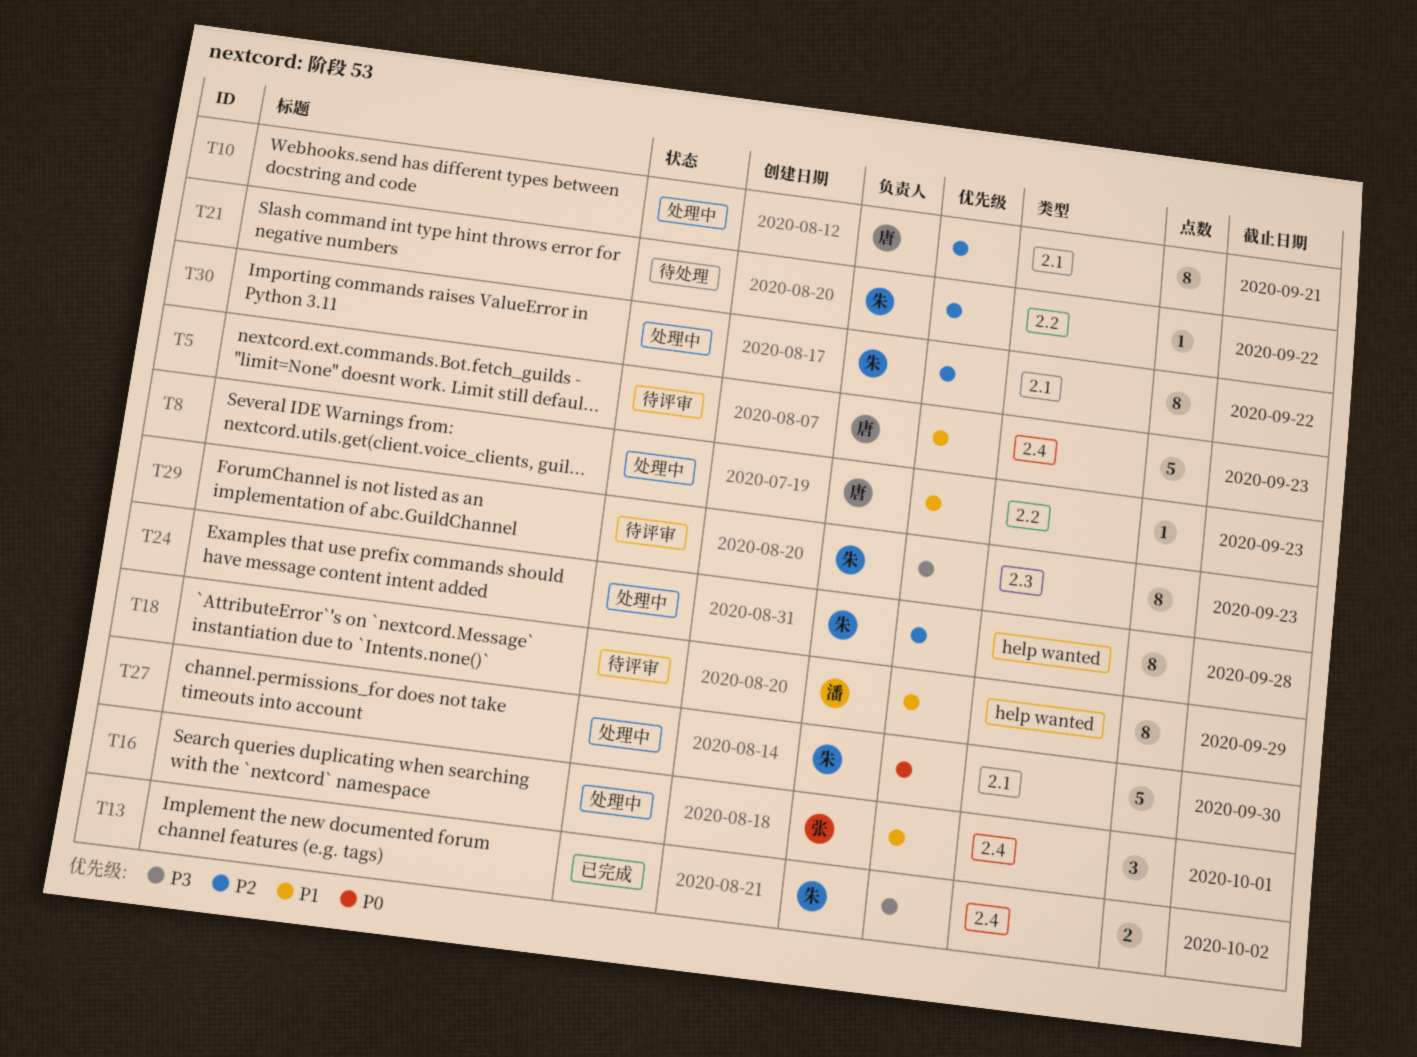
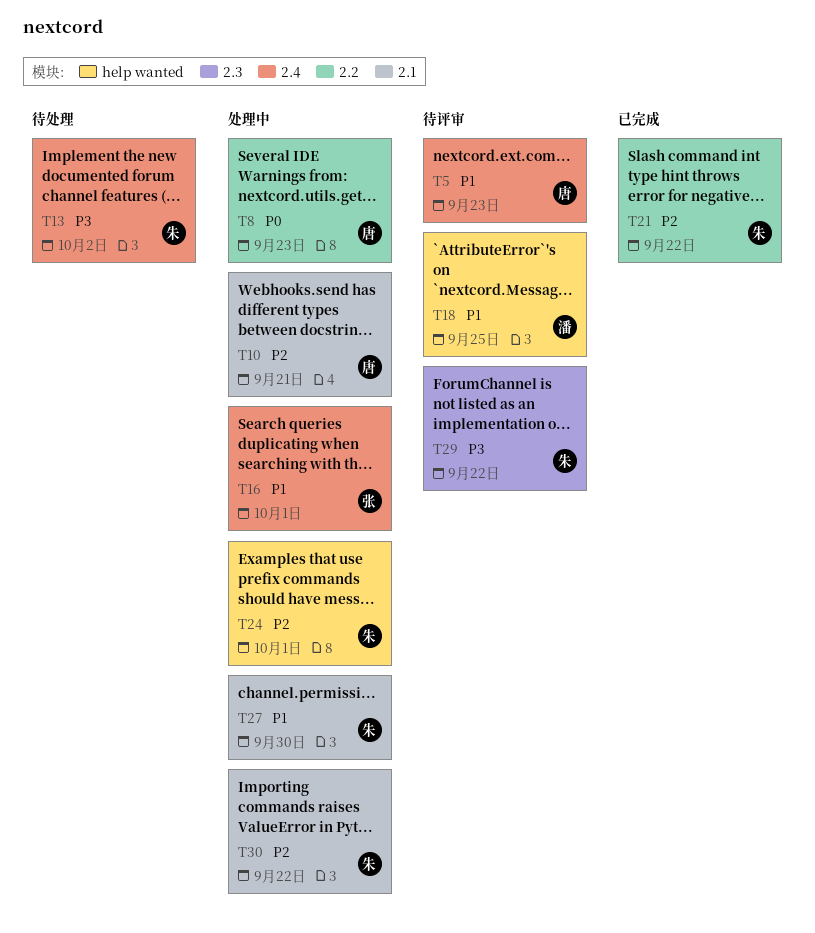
T8, priority: P1 -> P0
T13, status: 已完成 -> 待处理
T18, due: Sep 29 -> Sep 25
T21, status: 待处理 -> 已完成
T24, due: Sep 28 -> Oct 1
T27, priority: P0 -> P1
T29, due: Sep 23 -> Sep 22

